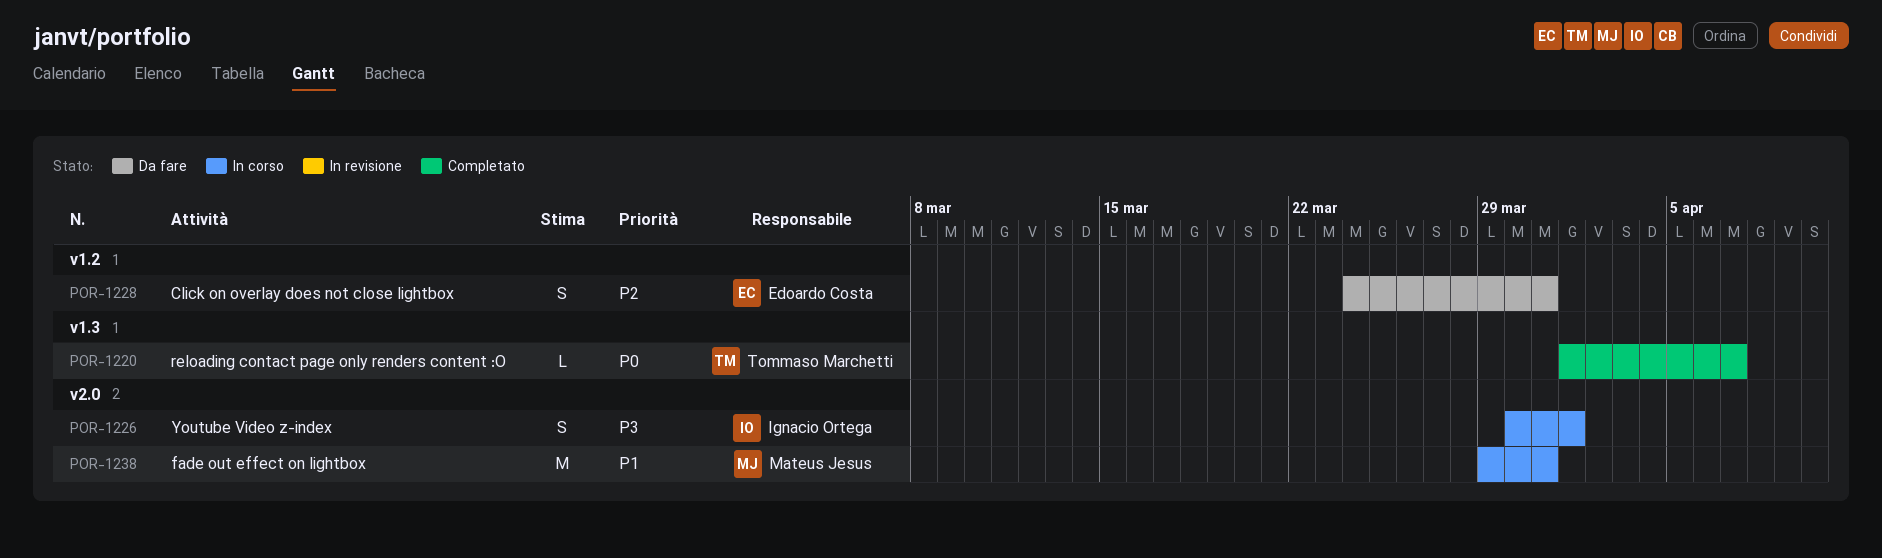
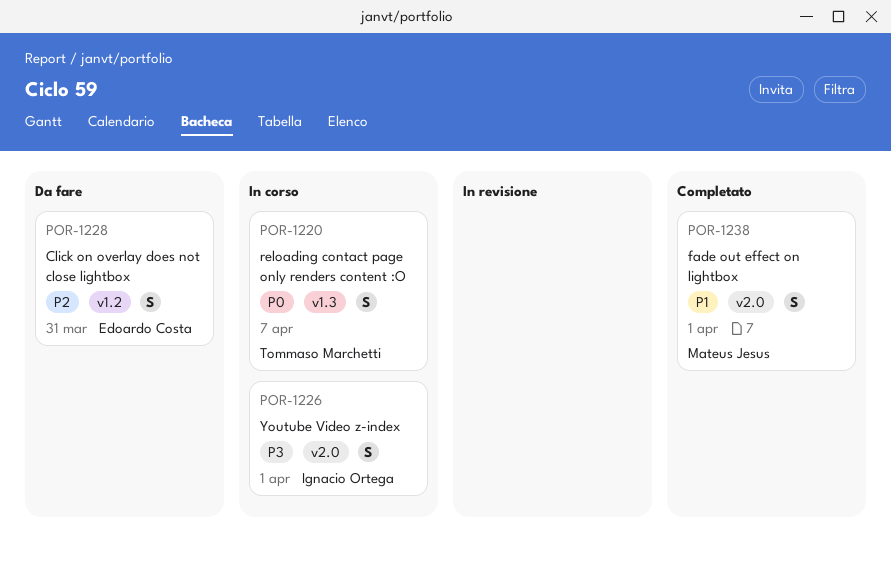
POR-1220, status: Completato -> In corso
POR-1220, estimate: L -> S
POR-1238, status: In corso -> Completato
POR-1238, estimate: M -> S
POR-1238, due: Mar 31 -> Apr 1

